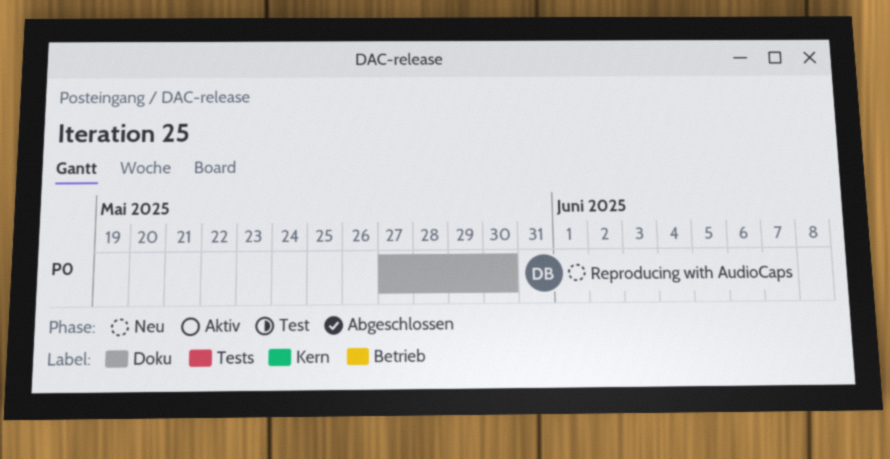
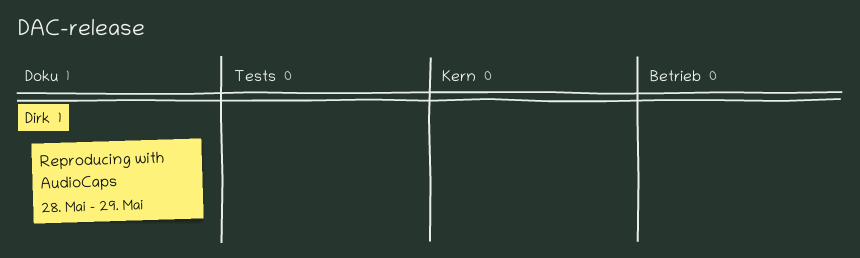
Reproducing with AudioCaps, start: May 27 -> May 28
Reproducing with AudioCaps, due: May 30 -> May 29

